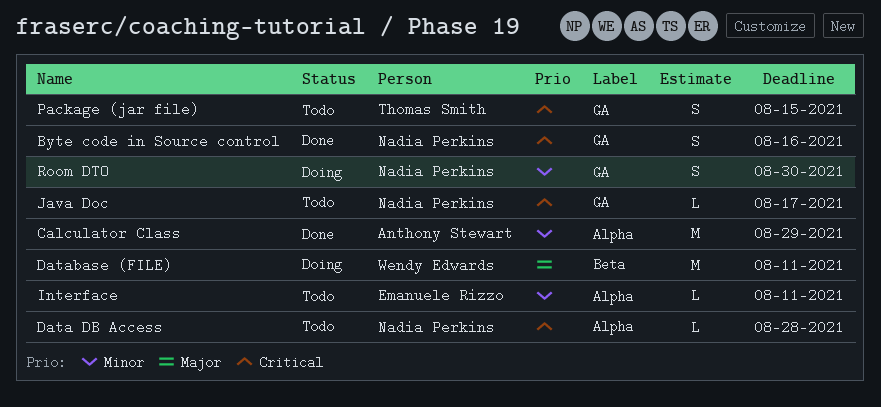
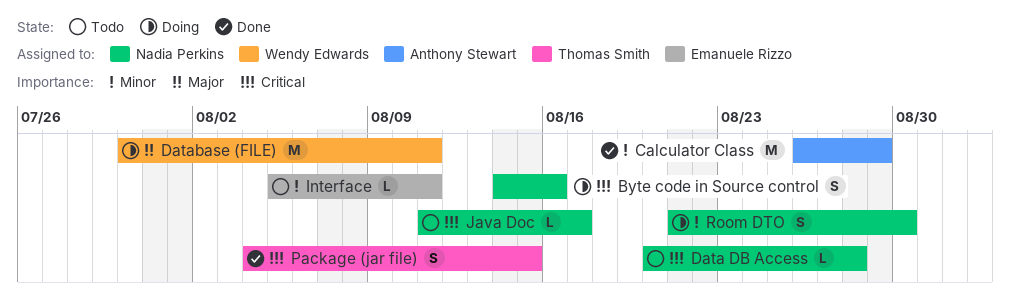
Byte code in Source control, status: Done -> Doing
Package (jar file), status: Todo -> Done

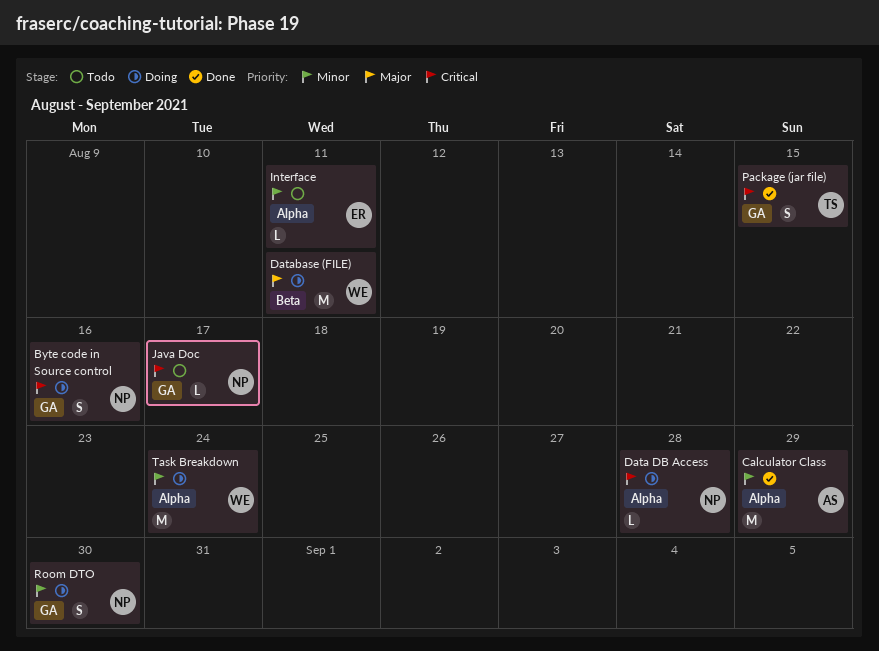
Data DB Access, status: Todo -> Doing
Task Breakdown: none -> present

